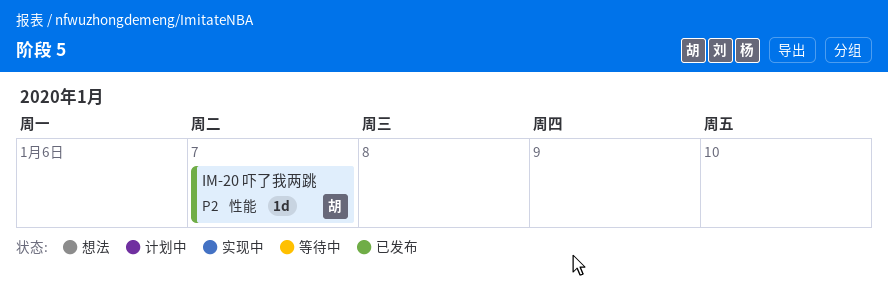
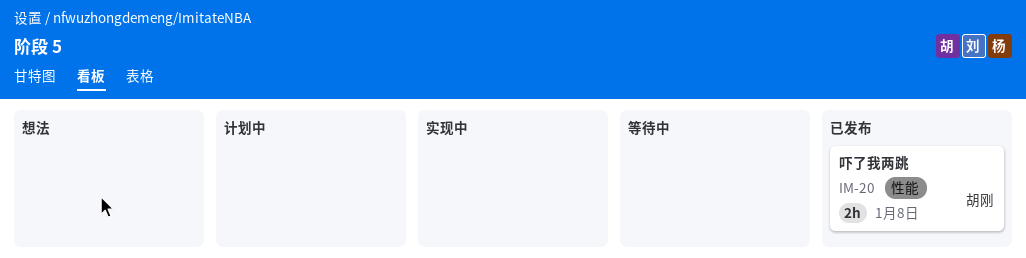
IM-20, estimate: 1d -> 2h
IM-20, due: Jan 7 -> Jan 8

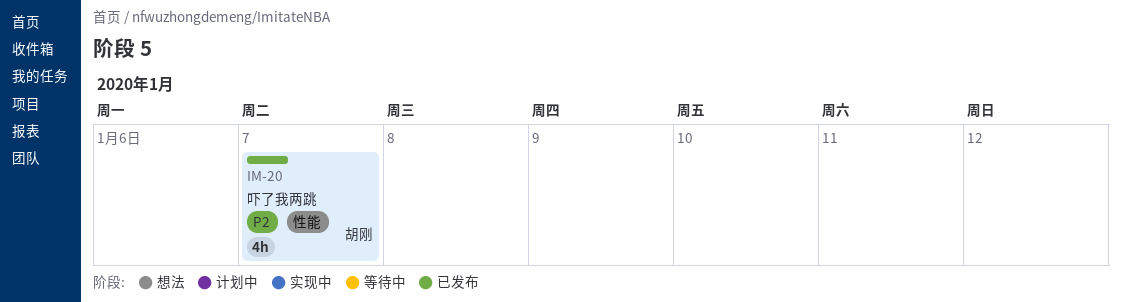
IM-20, estimate: 2h -> 4h
IM-20, due: Jan 8 -> Jan 7

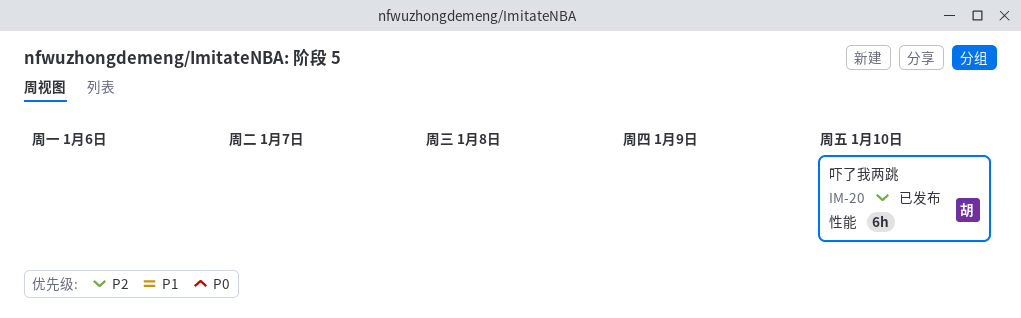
IM-20, estimate: 4h -> 6h
IM-20, due: Jan 7 -> Jan 10

